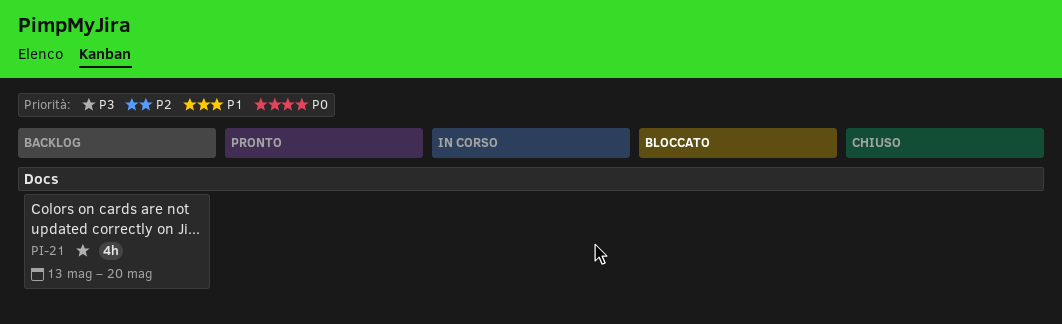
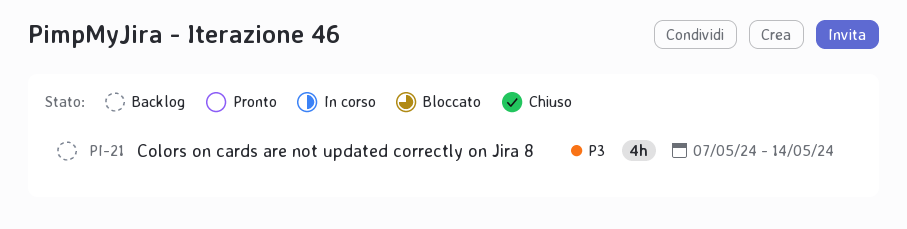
PI-21, start: May 13 -> May 7
PI-21, due: May 20 -> May 14

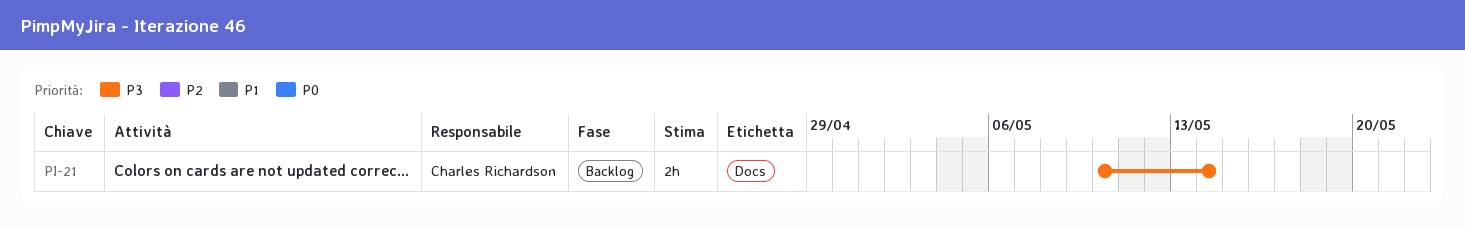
PI-21, estimate: 4h -> 2h
PI-21, start: May 7 -> May 10

